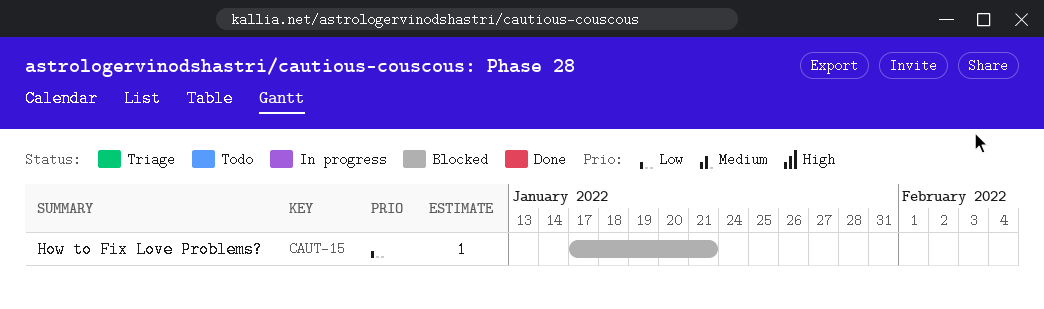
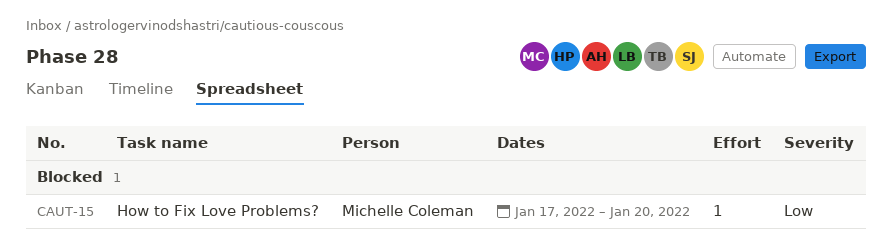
CAUT-15, due: Jan 21 -> Jan 20

